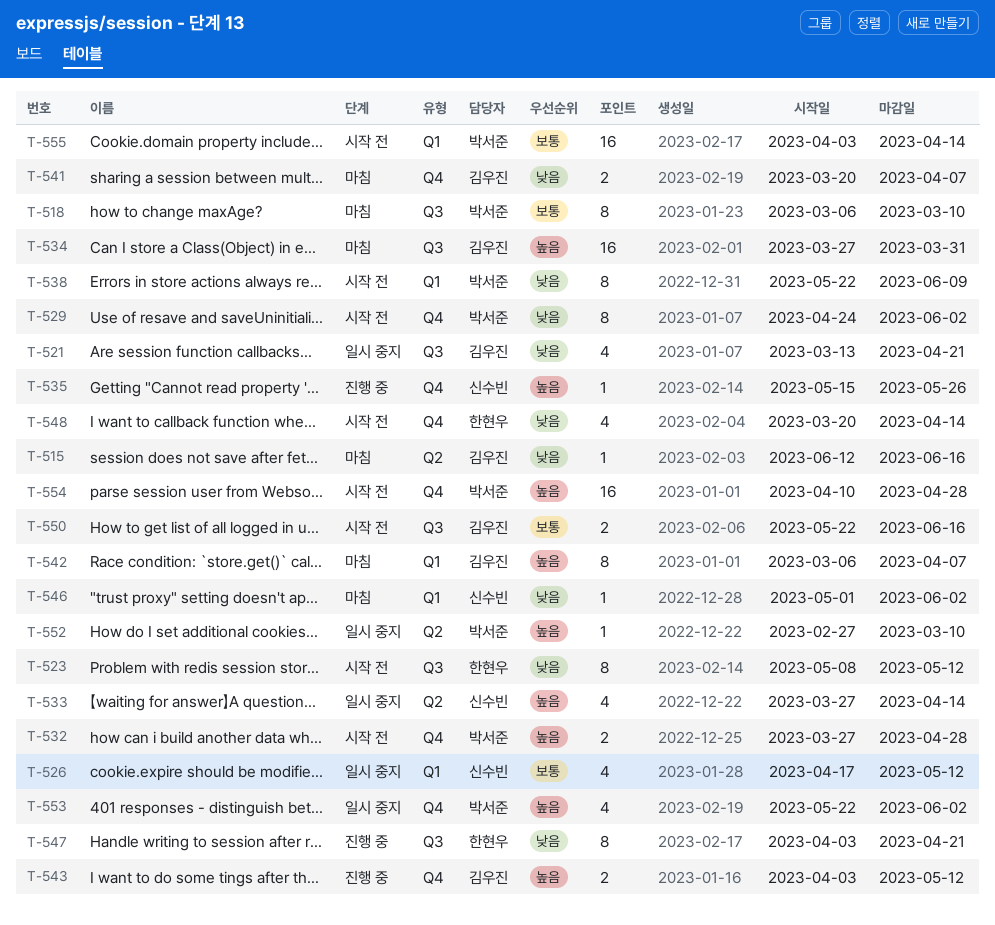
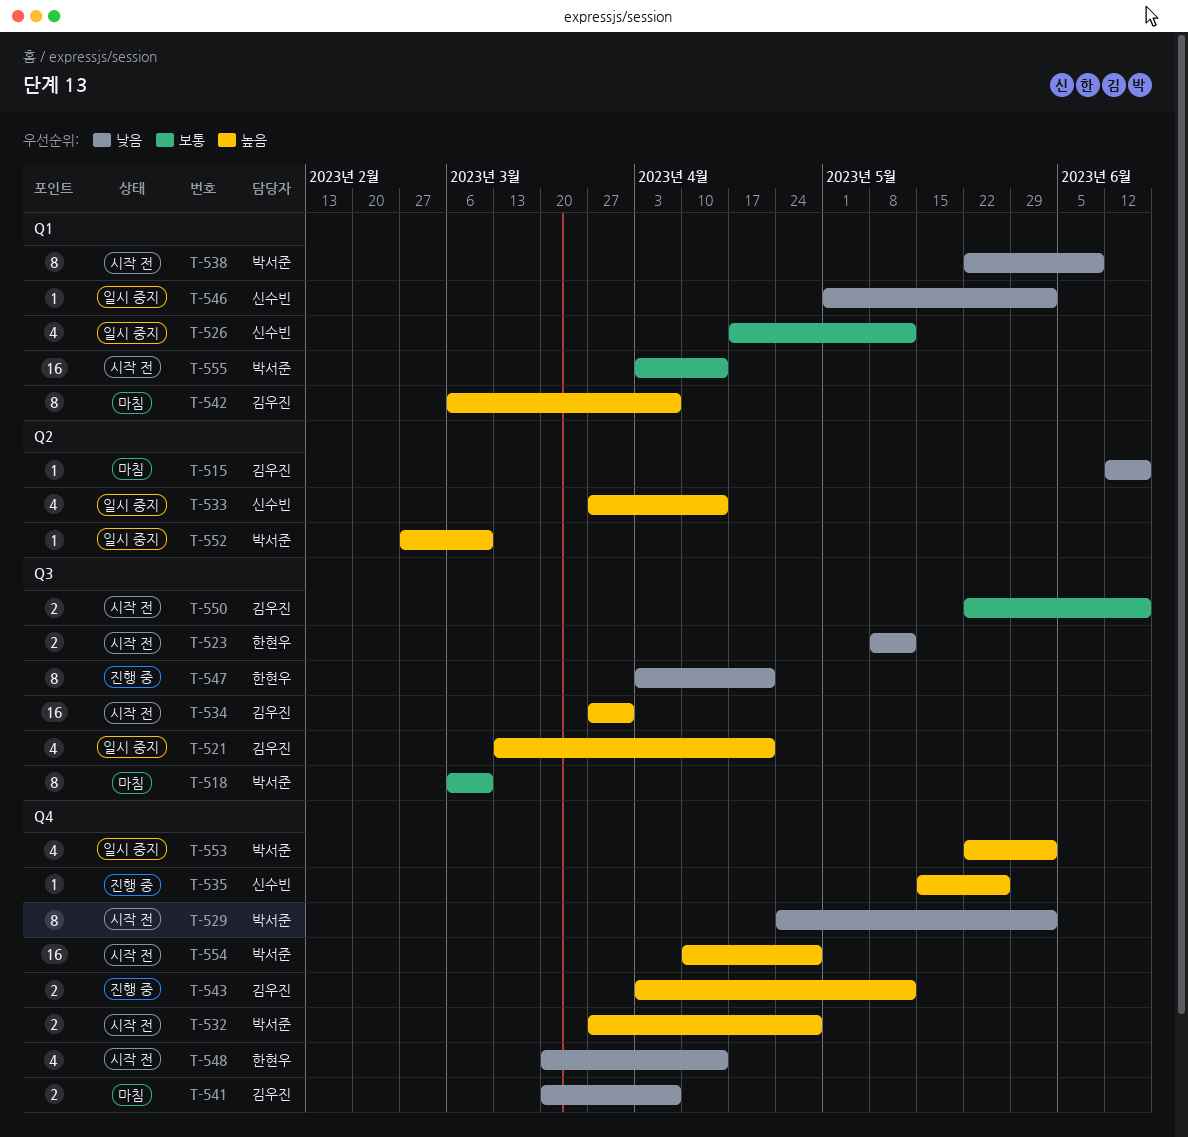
T-521, priority: 낮음 -> 높음
T-523, estimate: 8 -> 2
T-534, status: 마침 -> 시작 전
T-546, status: 마침 -> 일시 중지

